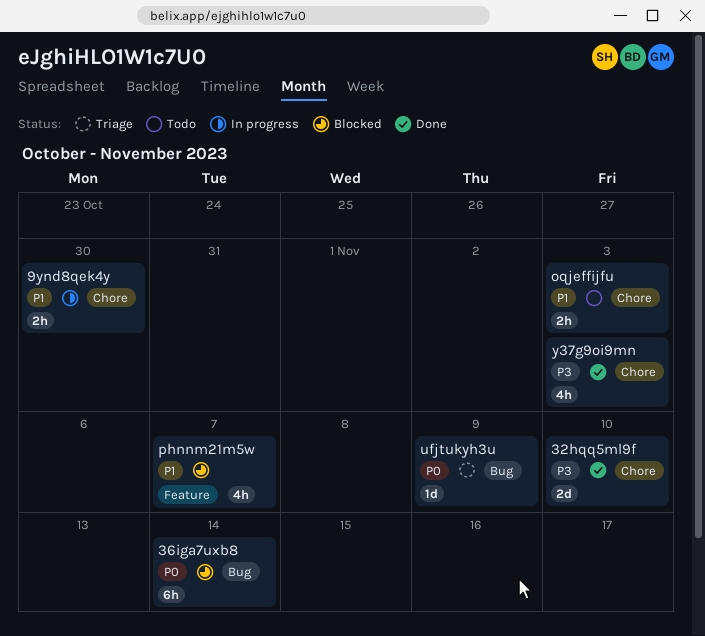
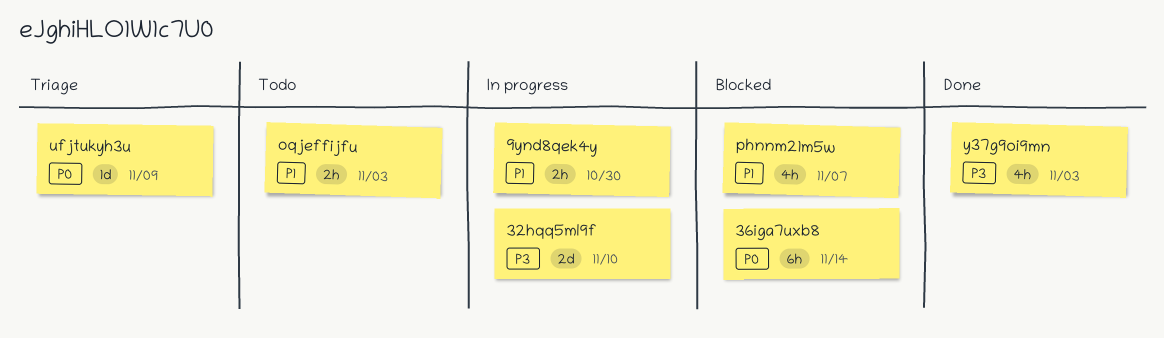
32hqq5ml9f, status: Done -> In progress

